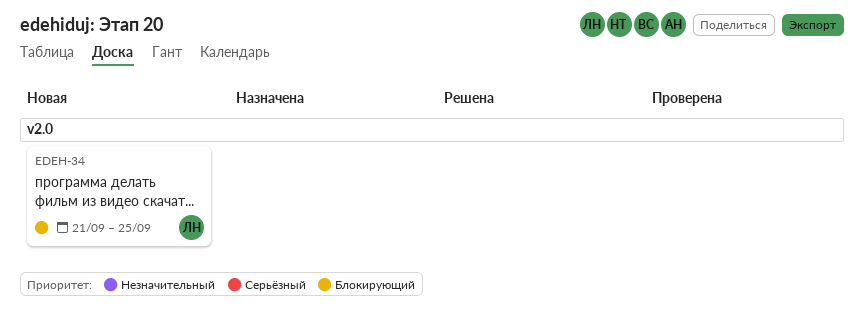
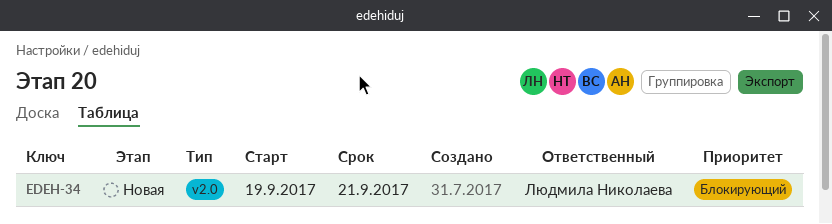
EDEH-34, start: Sep 21 -> Sep 19
EDEH-34, due: Sep 25 -> Sep 21

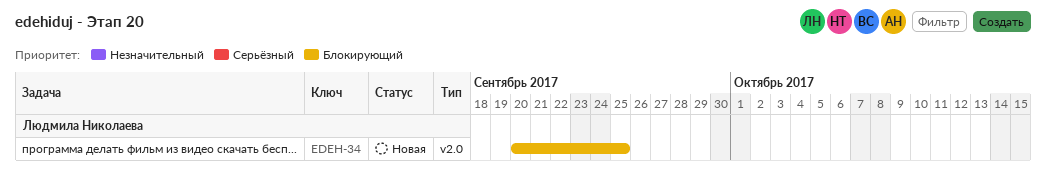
EDEH-34, start: Sep 19 -> Sep 20
EDEH-34, due: Sep 21 -> Sep 25

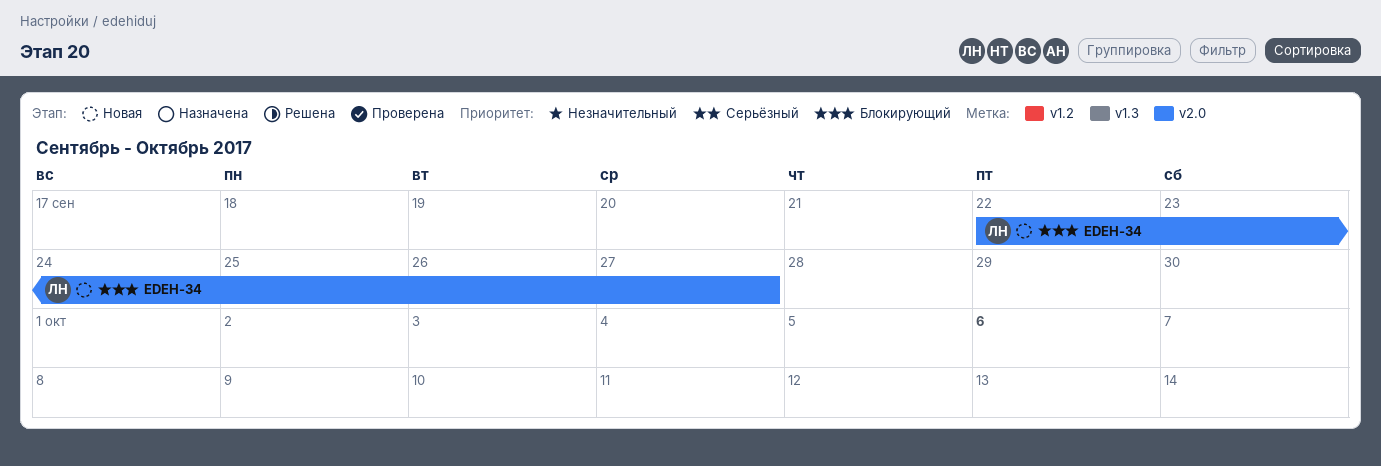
EDEH-34, start: Sep 20 -> Sep 22
EDEH-34, due: Sep 25 -> Sep 27

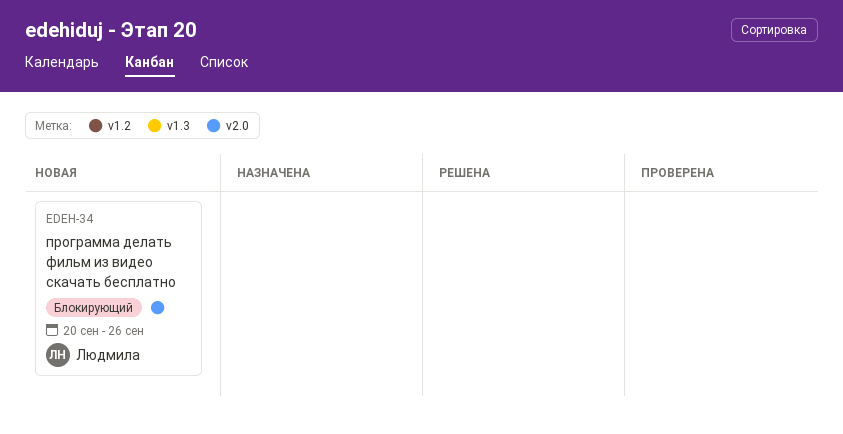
EDEH-34, start: Sep 22 -> Sep 20
EDEH-34, due: Sep 27 -> Sep 26

